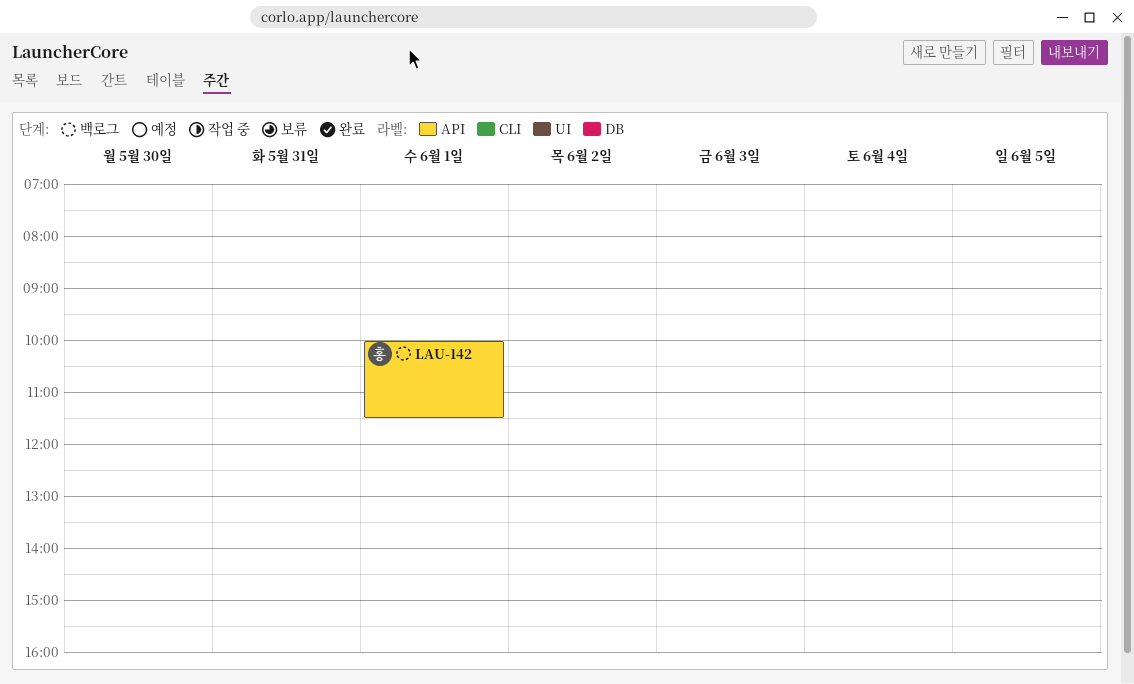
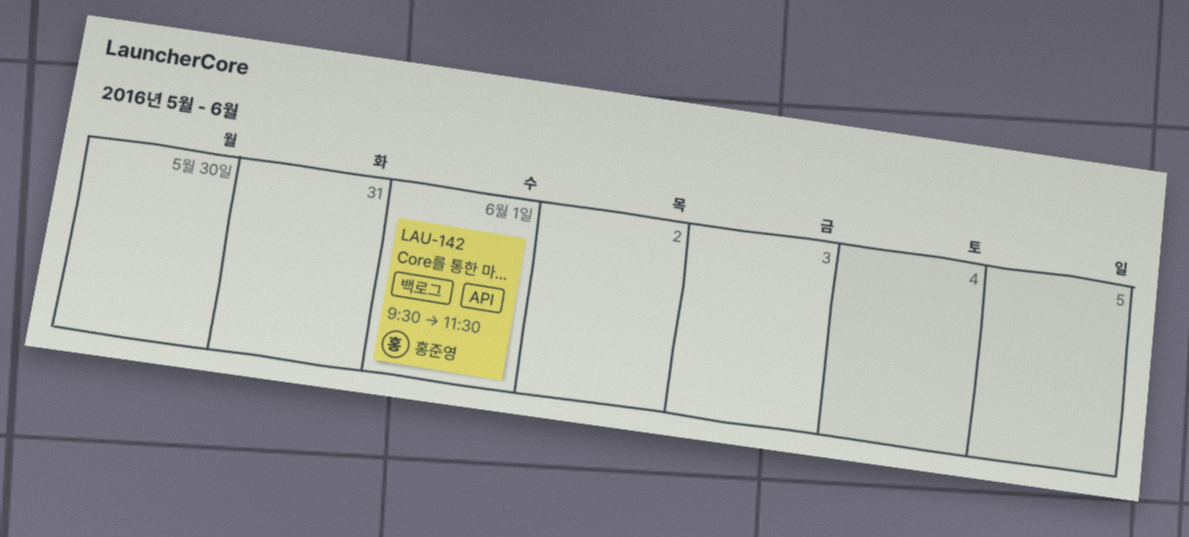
LAU-142, begins: 10:00 -> 09:30

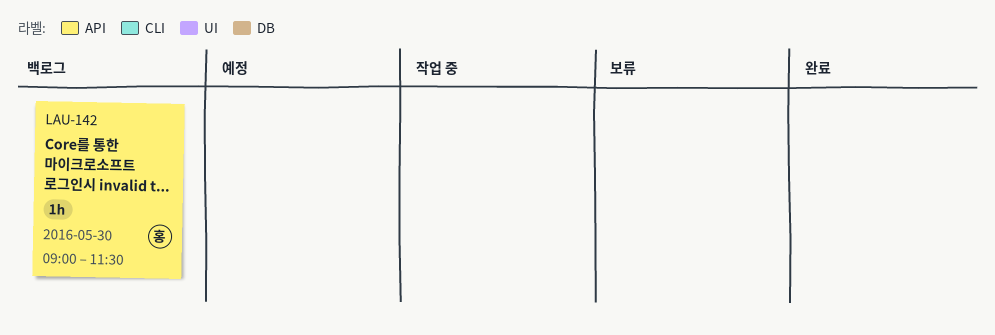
LAU-142, day: Jun 1 -> May 30
LAU-142, begins: 09:30 -> 09:00

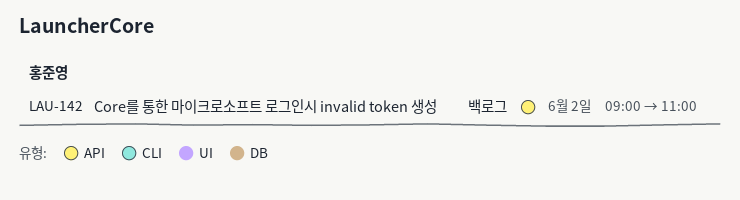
LAU-142, day: May 30 -> Jun 2
LAU-142, ends: 11:30 -> 11:00

